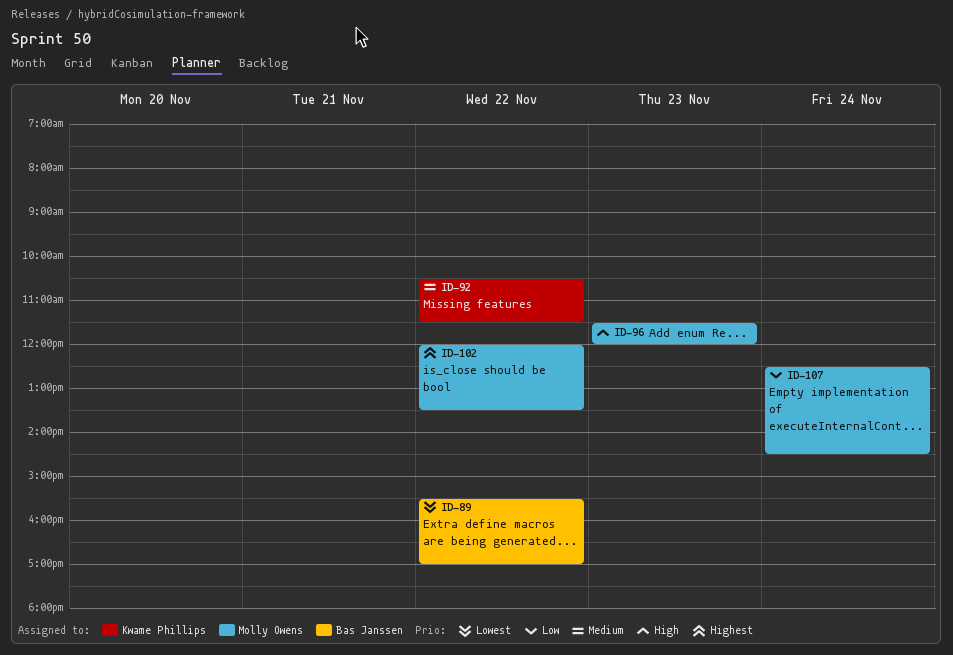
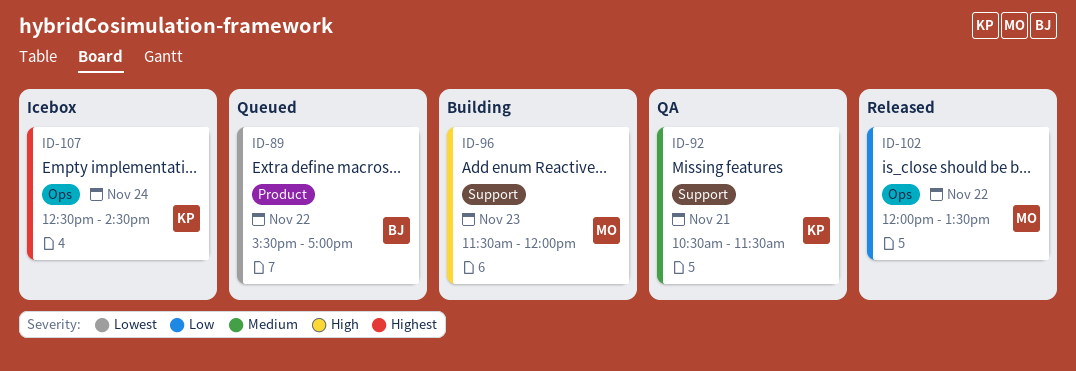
ID-92, day: Nov 22 -> Nov 21
ID-102, priority: Highest -> Low
ID-107, owner: Molly Owens -> Kwame Phillips
ID-107, priority: Low -> Highest

